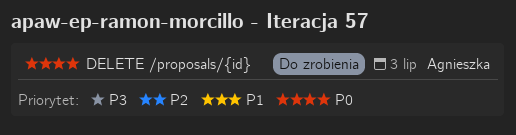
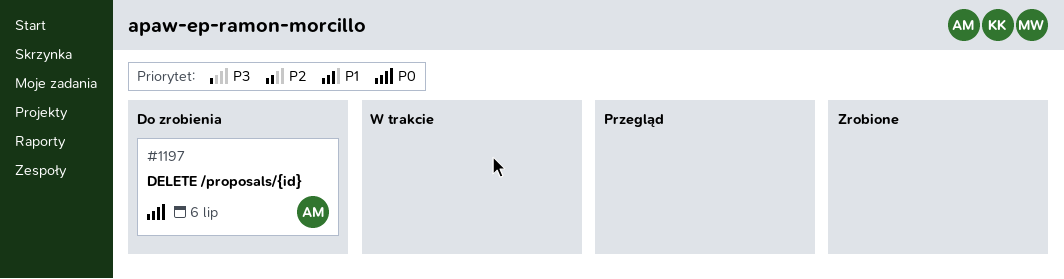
DELETE /proposals/{id}, due: Jul 3 -> Jul 6

